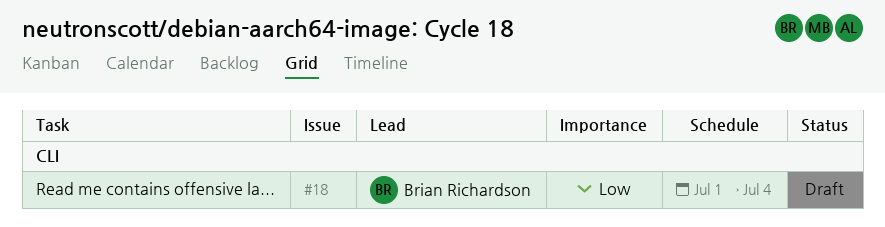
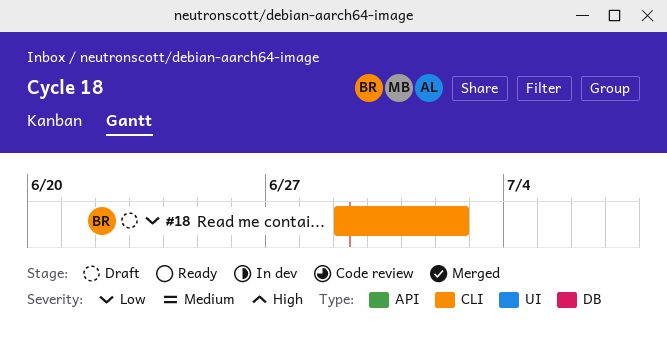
#18, start: Jul 1 -> Jun 29
#18, due: Jul 4 -> Jul 2

